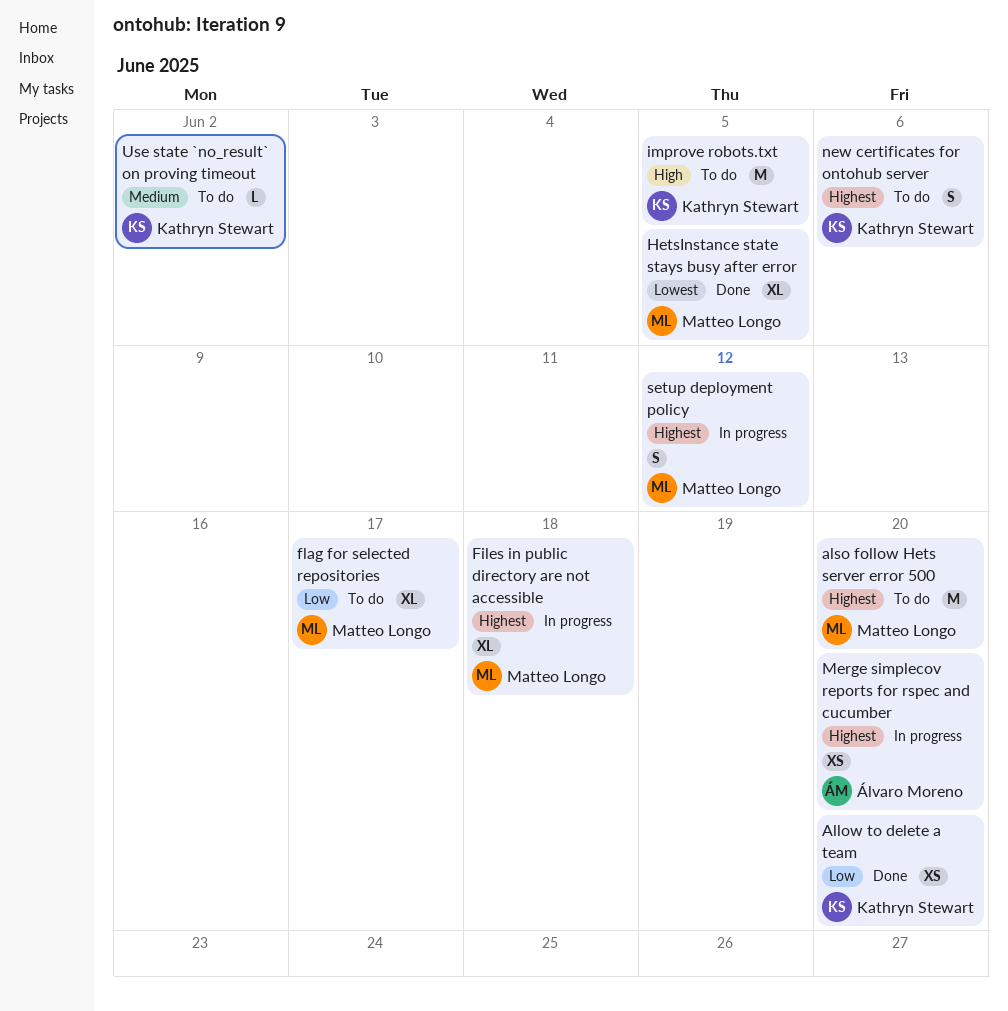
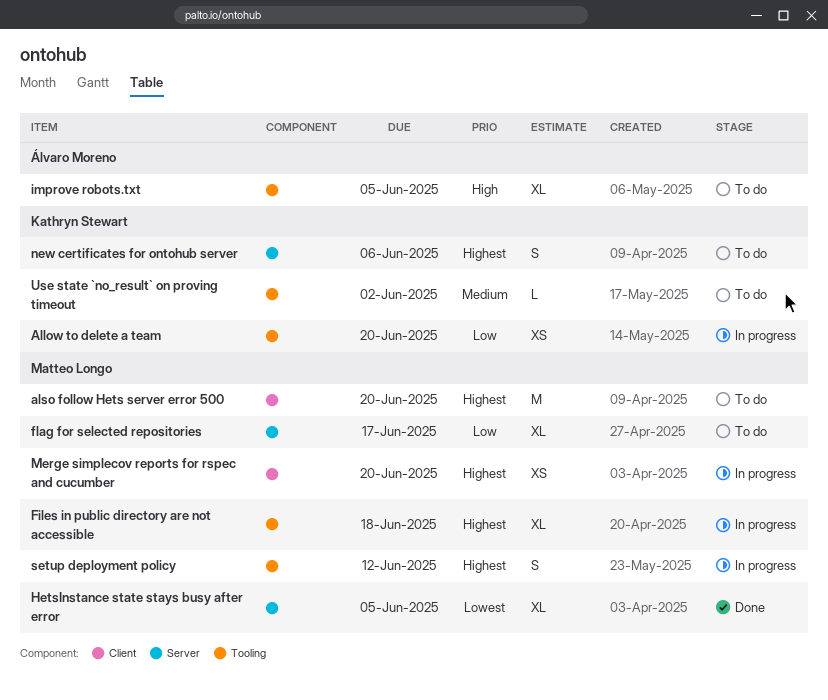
Allow to delete a team, status: Done -> In progress
improve robots.txt, owner: Kathryn Stewart -> Álvaro Moreno
improve robots.txt, estimate: M -> XL
Merge simplecov reports for rspec and cucumber, owner: Álvaro Moreno -> Matteo Longo

